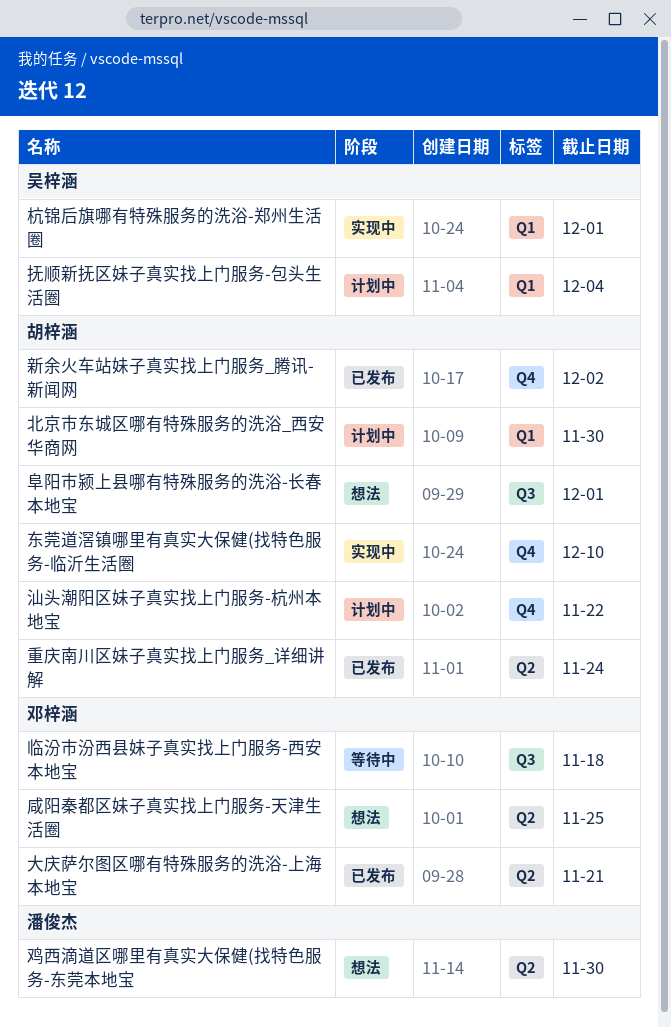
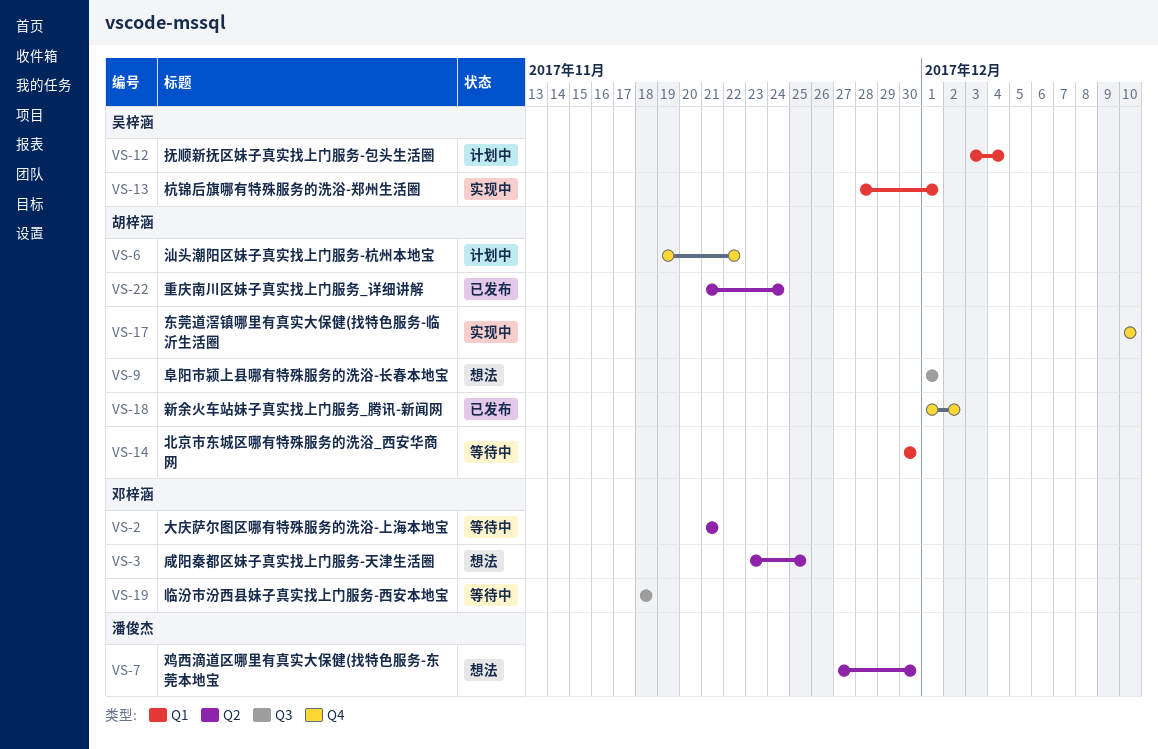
北京市东城区哪有特殊服务的洗浴_西安华商网, status: 计划中 -> 等待中
大庆萨尔图区哪有特殊服务的洗浴-上海本地宝, status: 已发布 -> 等待中

